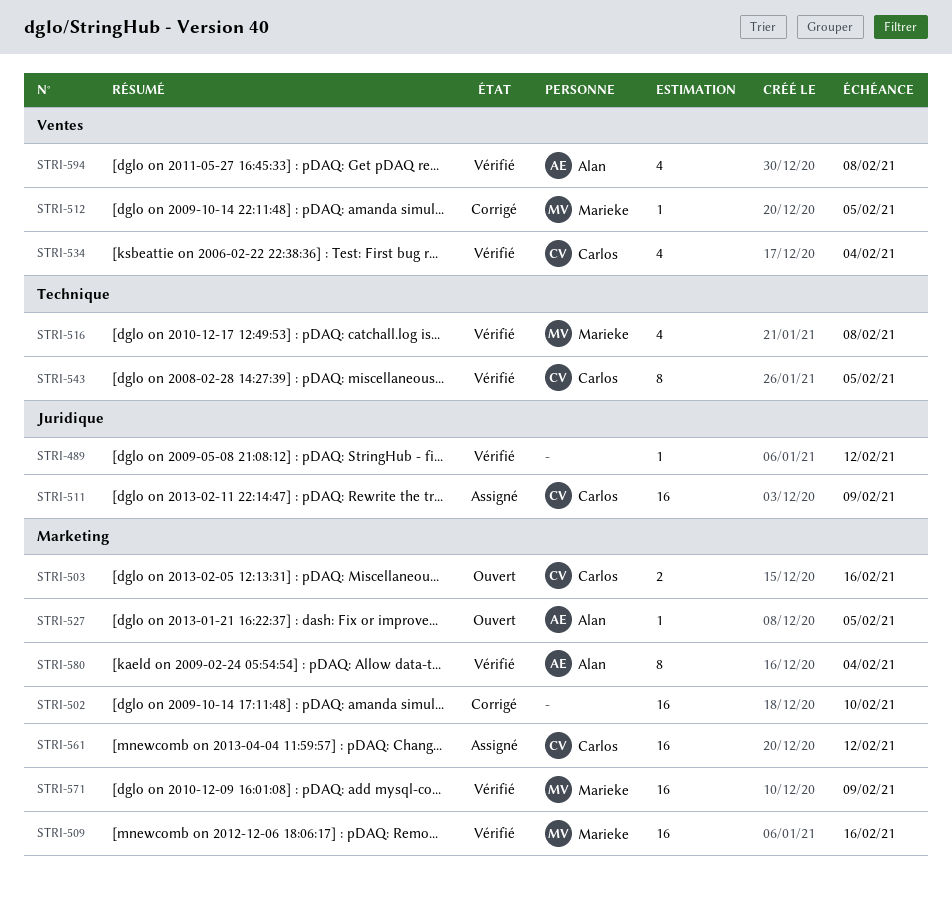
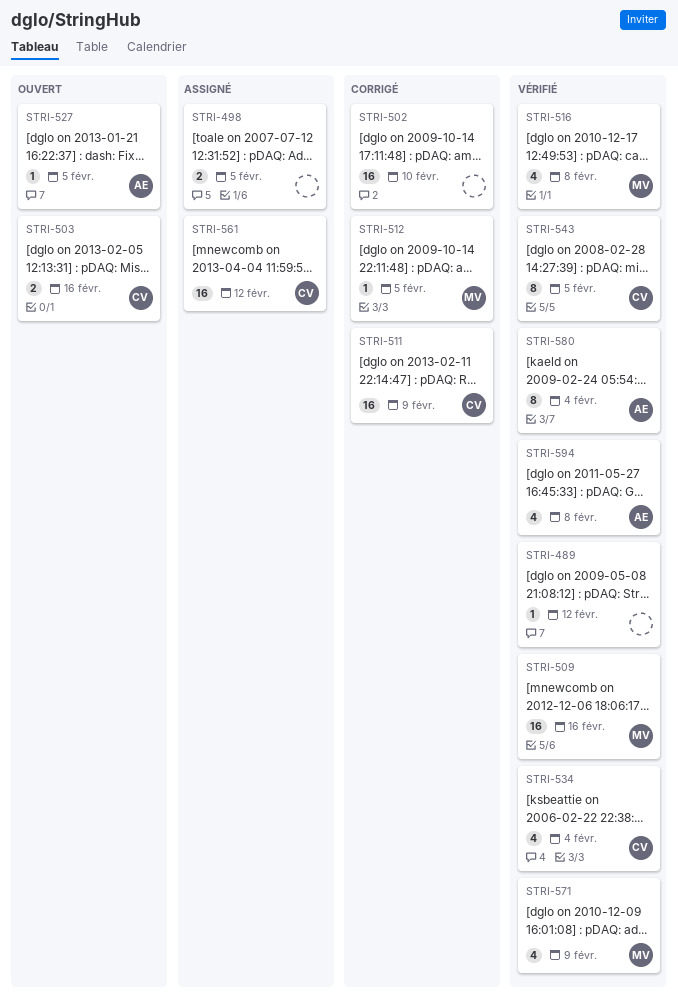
STRI-498: none -> present
STRI-511, status: Assigné -> Corrigé
STRI-571, estimate: 16 -> 4

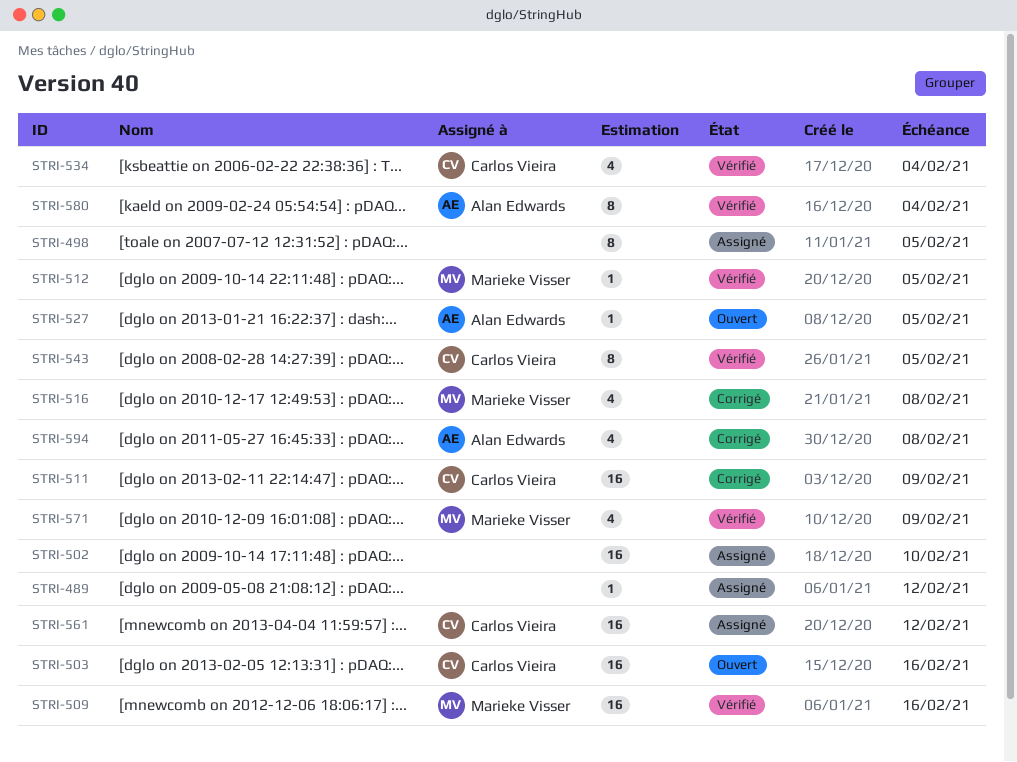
STRI-489, status: Vérifié -> Assigné
STRI-498, estimate: 2 -> 8
STRI-502, status: Corrigé -> Assigné
STRI-503, estimate: 2 -> 16
STRI-512, status: Corrigé -> Vérifié
STRI-516, status: Vérifié -> Corrigé
STRI-594, status: Vérifié -> Corrigé

